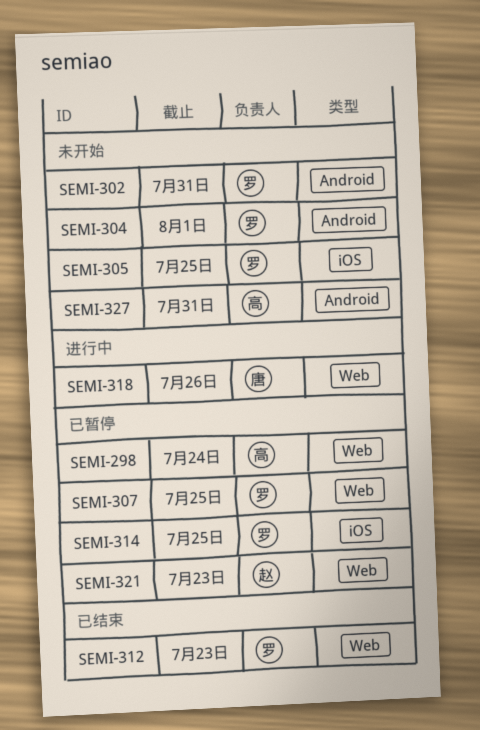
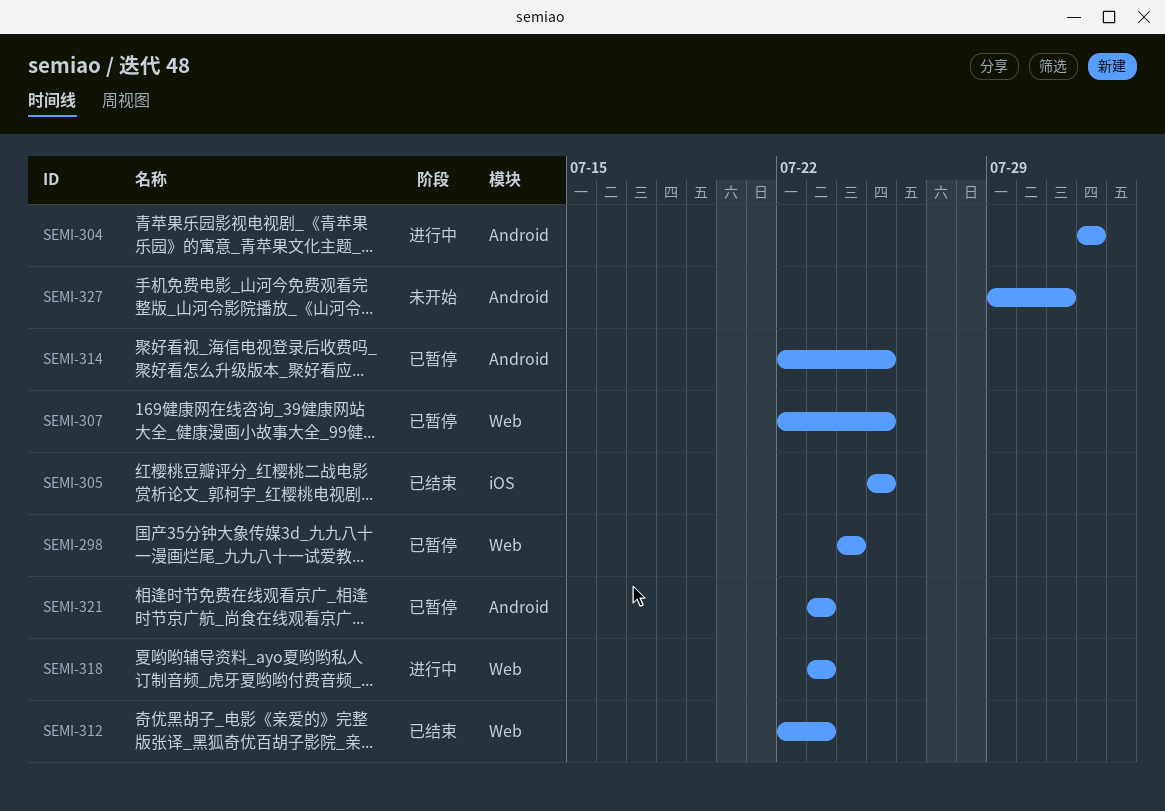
SEMI-302: present -> none
SEMI-304, status: 未开始 -> 进行中
SEMI-305, status: 未开始 -> 已结束
SEMI-314, label: iOS -> Android
SEMI-318, due: Jul 26 -> Jul 23
SEMI-321, label: Web -> Android

